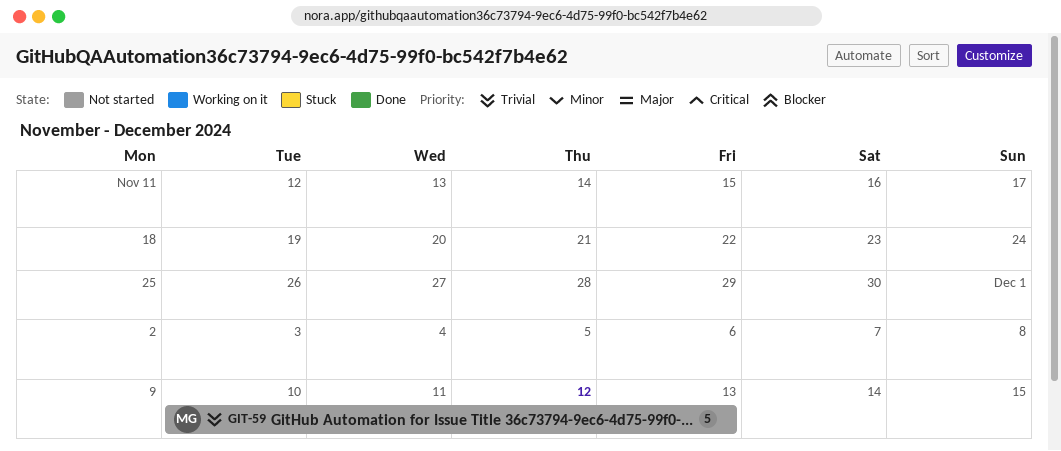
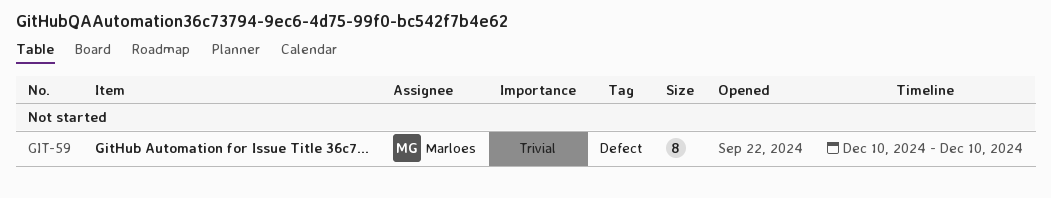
GIT-59, estimate: 5 -> 8
GIT-59, due: Dec 13 -> Dec 10

